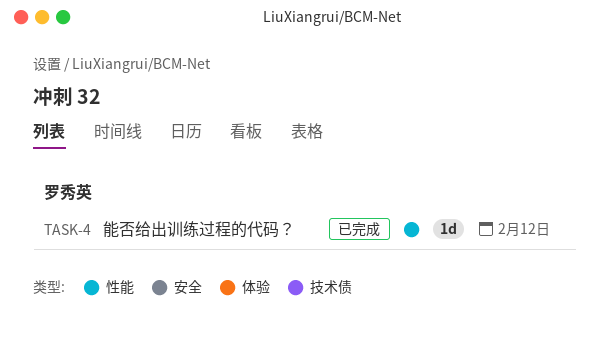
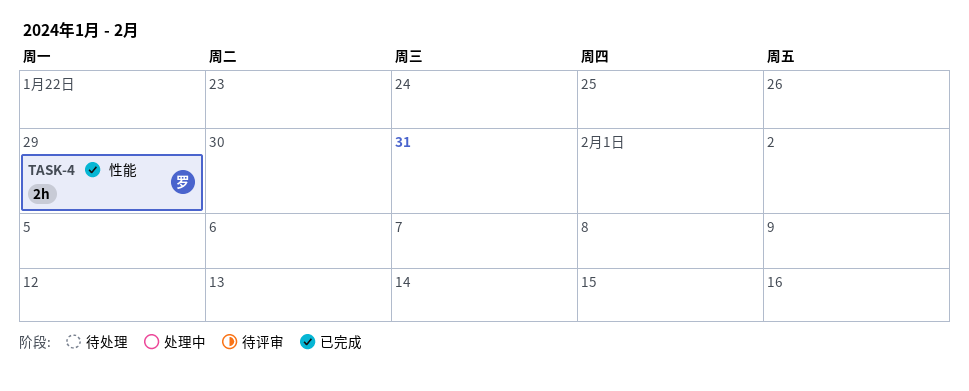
TASK-4, estimate: 1d -> 2h
TASK-4, due: Feb 12 -> Jan 29

